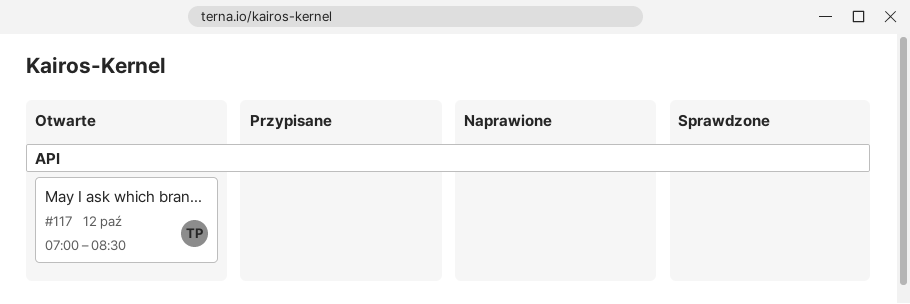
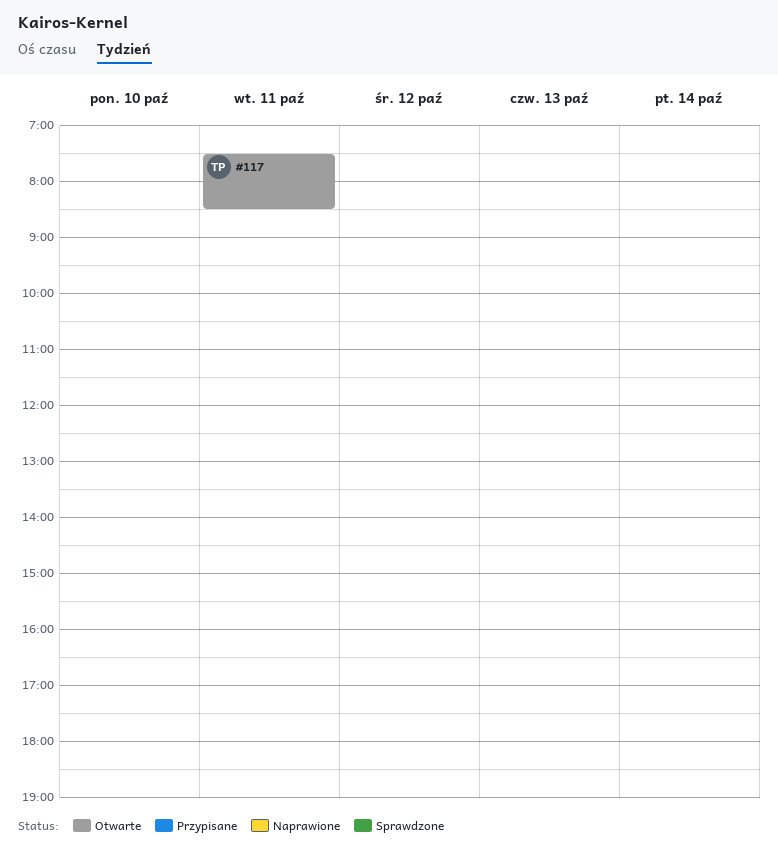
#117, day: Oct 12 -> Oct 11
#117, begins: 07:00 -> 07:30

